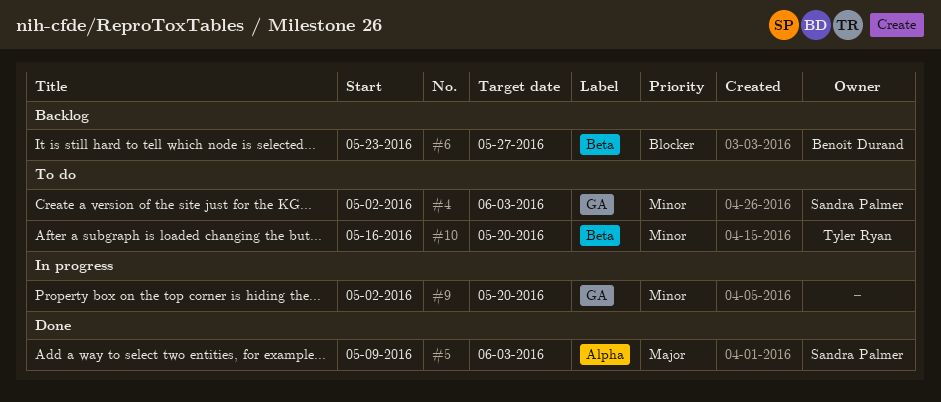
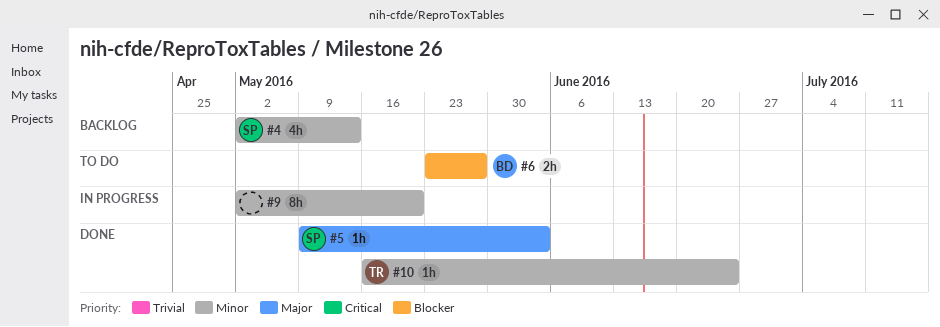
#4, status: To do -> Backlog
#4, due: Jun 3 -> May 13
#6, status: Backlog -> To do
#10, status: To do -> Done
#10, due: May 20 -> Jun 24

